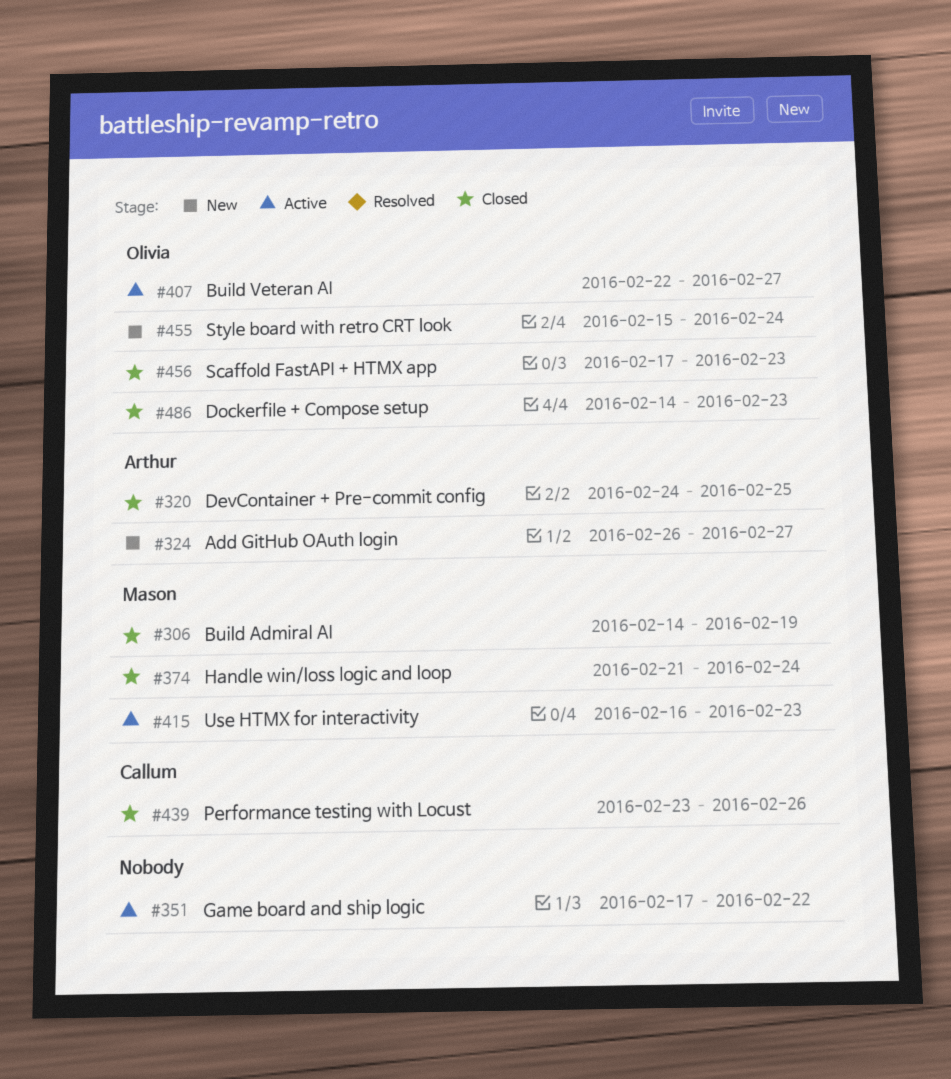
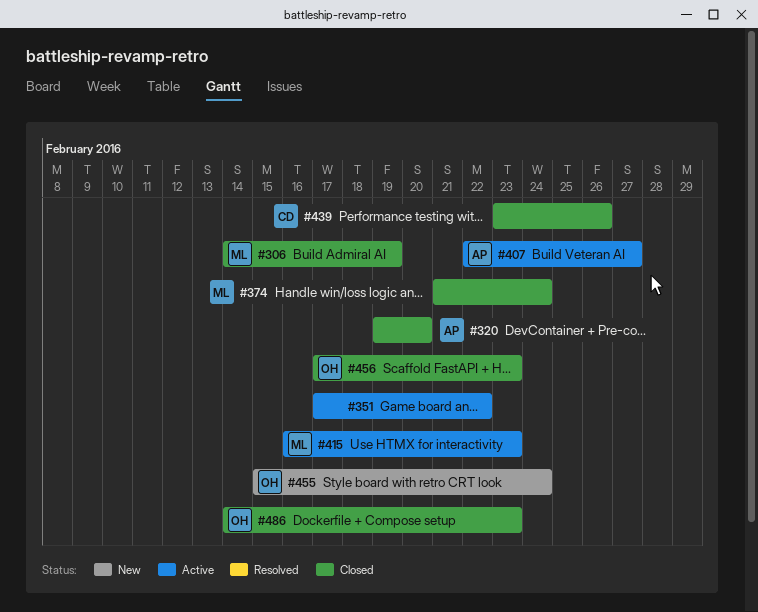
#320, start: Feb 24 -> Feb 19
#320, due: Feb 25 -> Feb 20
#324: present -> none
#407, owner: Olivia -> Arthur

